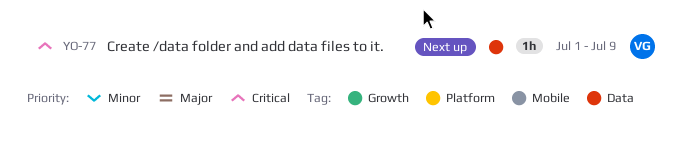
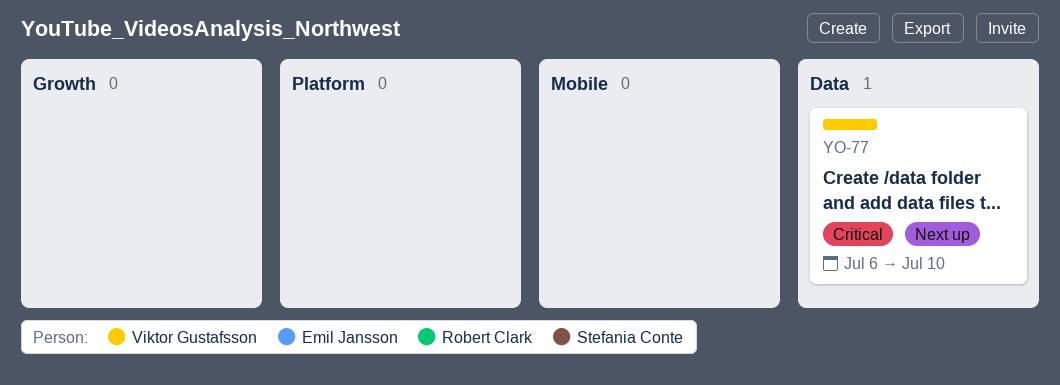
YO-77, start: Jul 1 -> Jul 6
YO-77, due: Jul 9 -> Jul 10

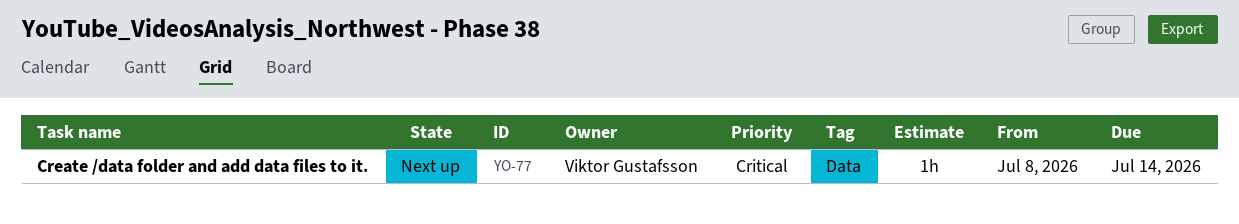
YO-77, start: Jul 6 -> Jul 8
YO-77, due: Jul 10 -> Jul 14

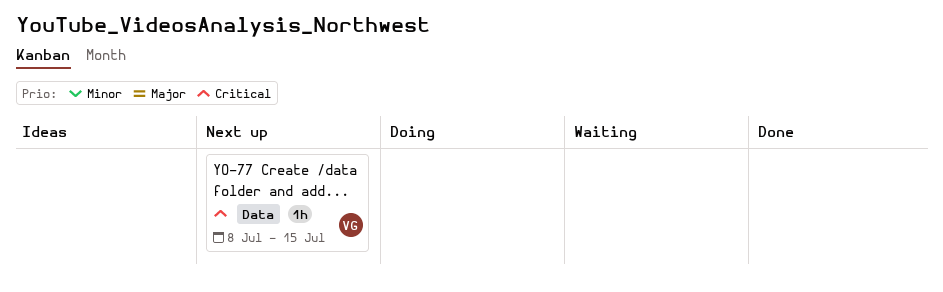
YO-77, due: Jul 14 -> Jul 15

